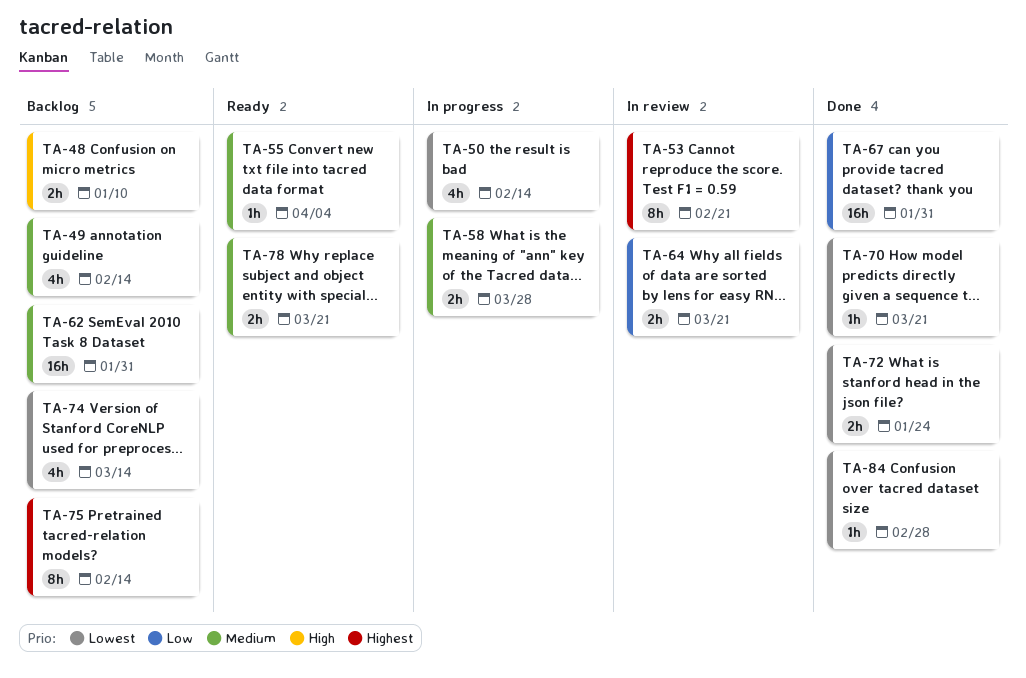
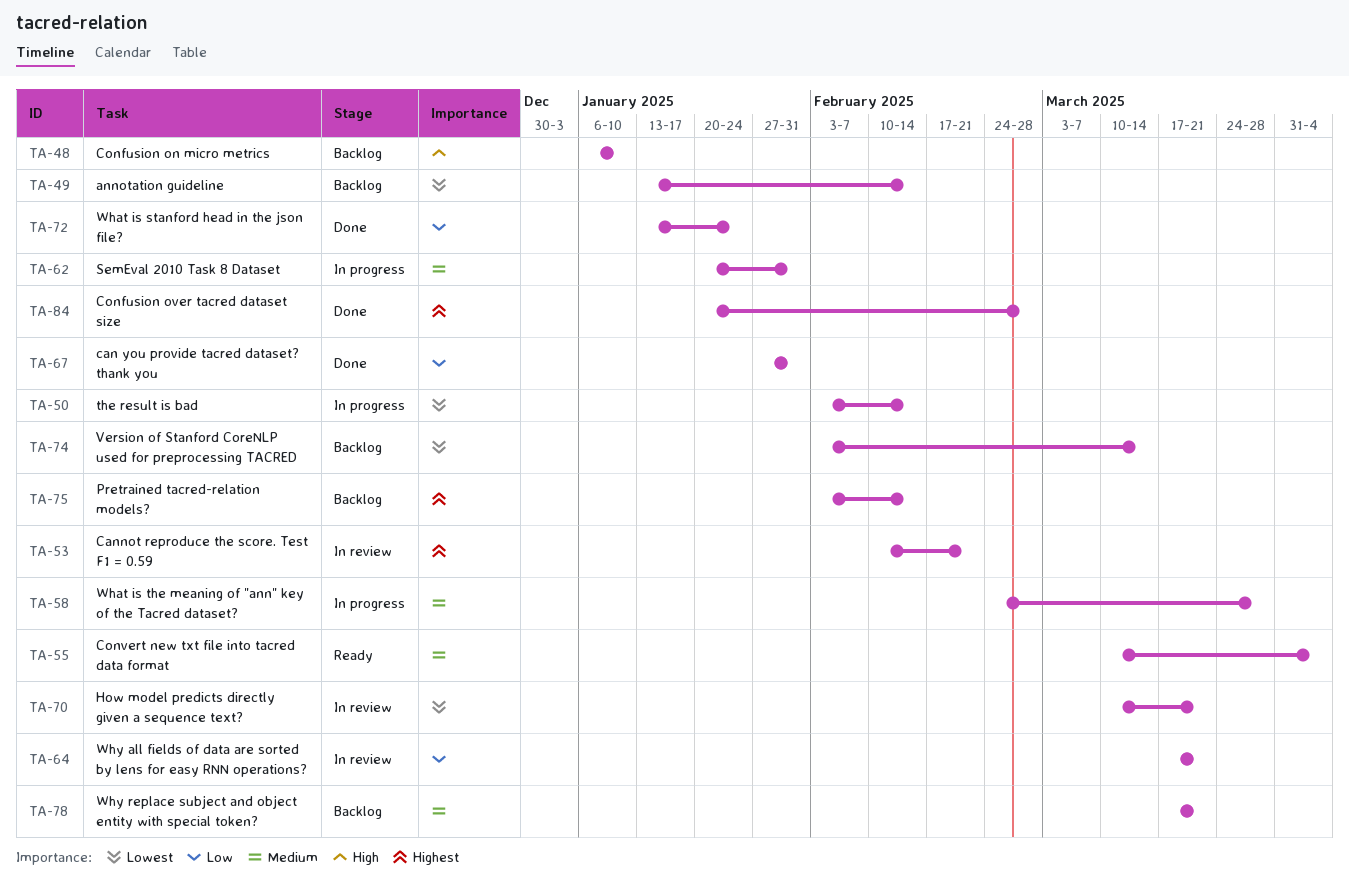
TA-49, priority: Medium -> Lowest
TA-62, status: Backlog -> In progress
TA-70, status: Done -> In review
TA-72, priority: Lowest -> Low
TA-78, status: Ready -> Backlog
TA-84, priority: Lowest -> Highest

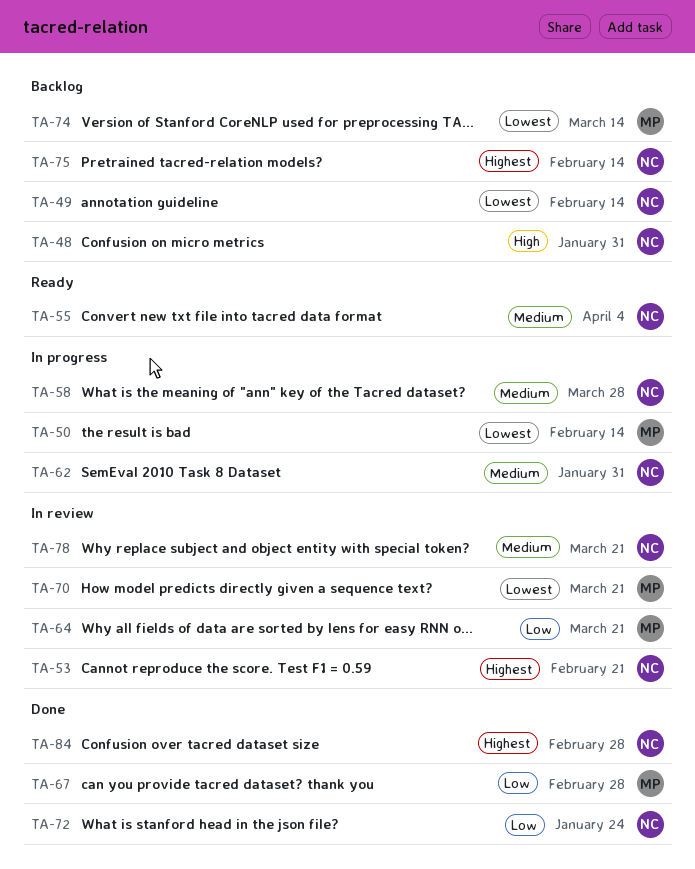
TA-48, due: Jan 10 -> Jan 31
TA-67, due: Jan 31 -> Feb 28
TA-78, status: Backlog -> In review

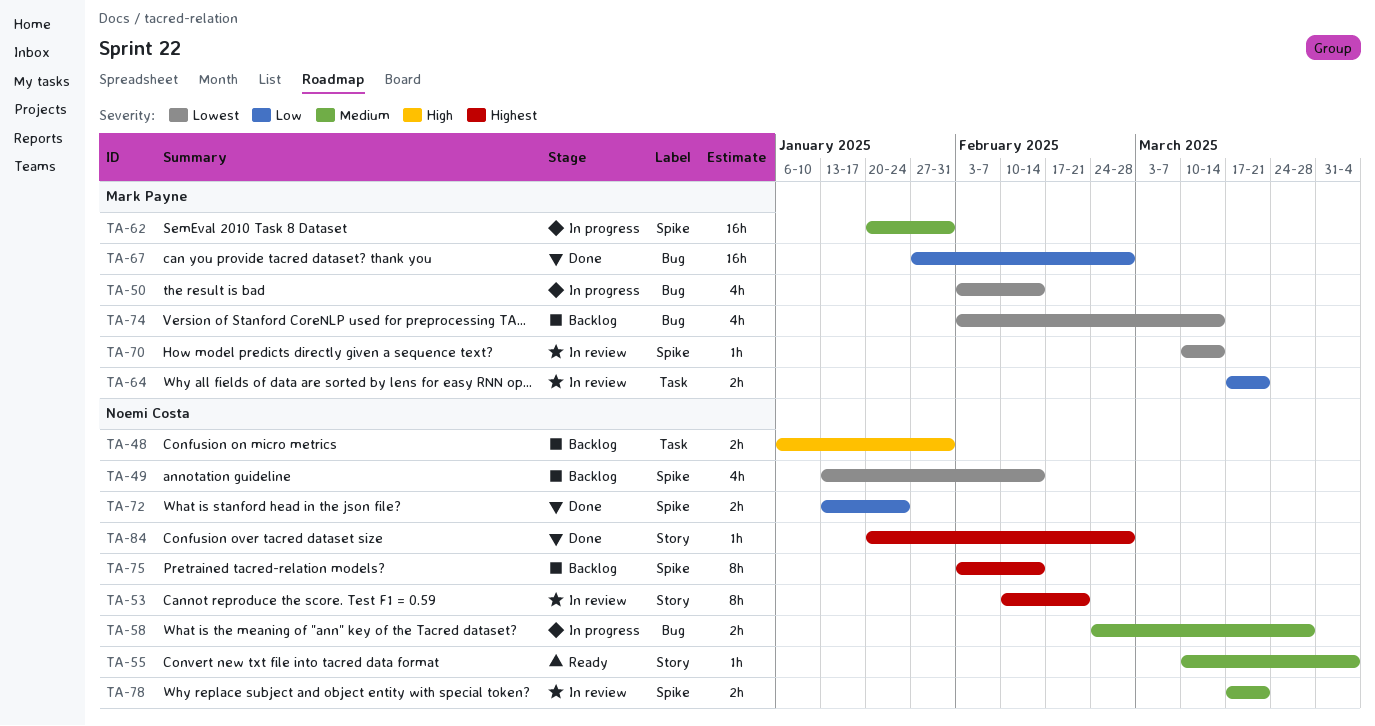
TA-62, owner: Noemi Costa -> Mark Payne
TA-70, due: Mar 21 -> Mar 14

